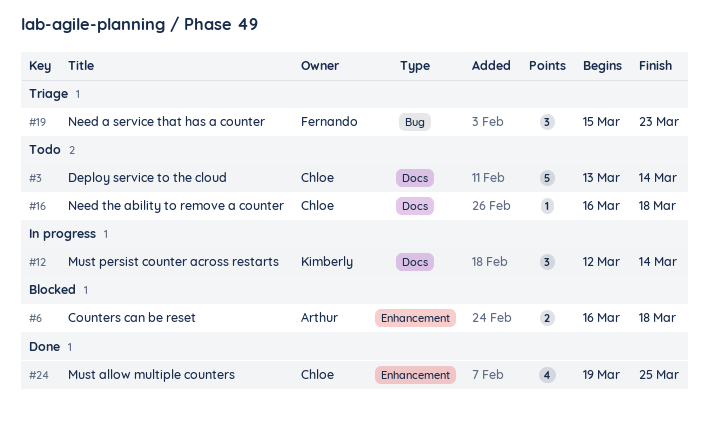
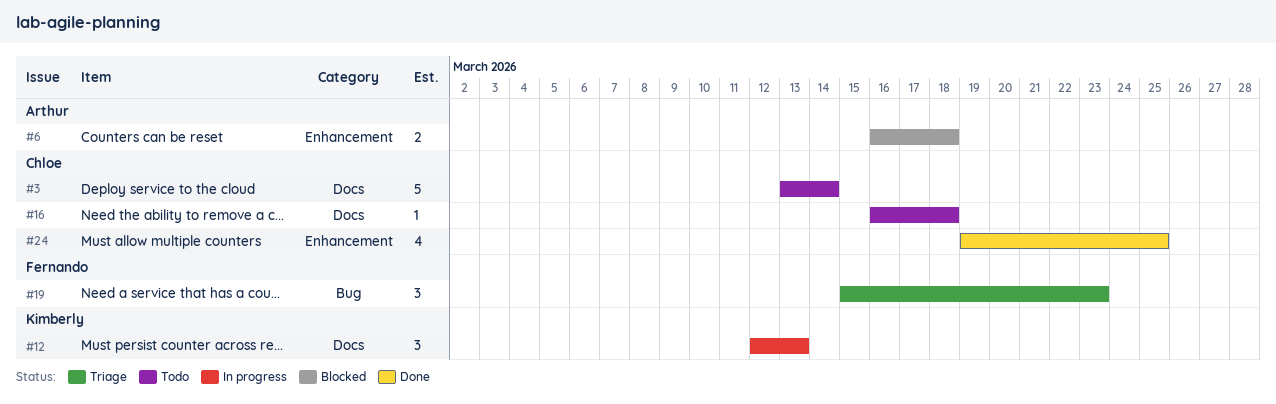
#12, due: Mar 14 -> Mar 13

